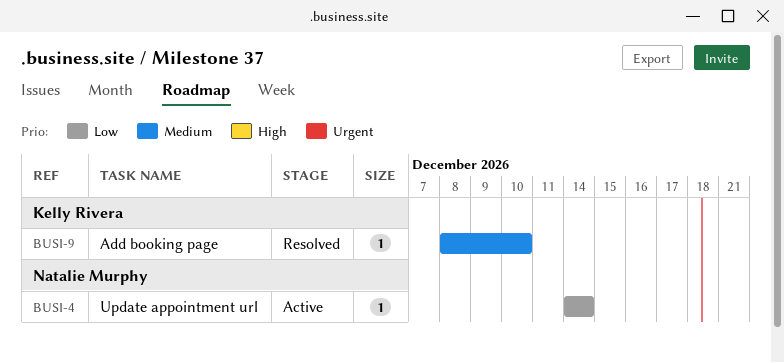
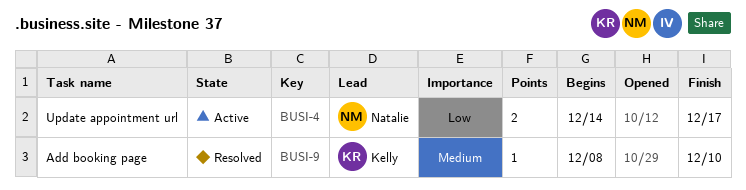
BUSI-4, estimate: 1 -> 2
BUSI-4, due: Dec 14 -> Dec 17

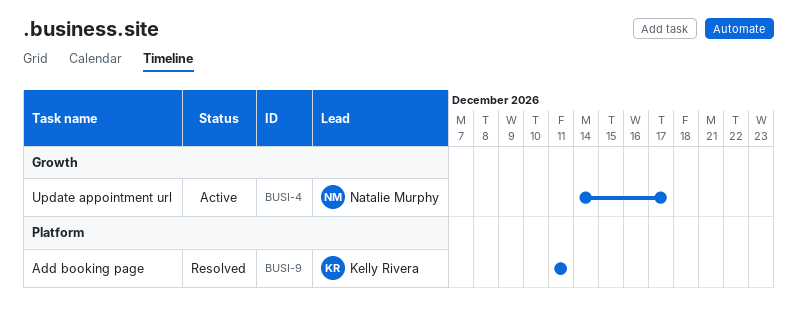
BUSI-9, start: Dec 8 -> Dec 11
BUSI-9, due: Dec 10 -> Dec 11

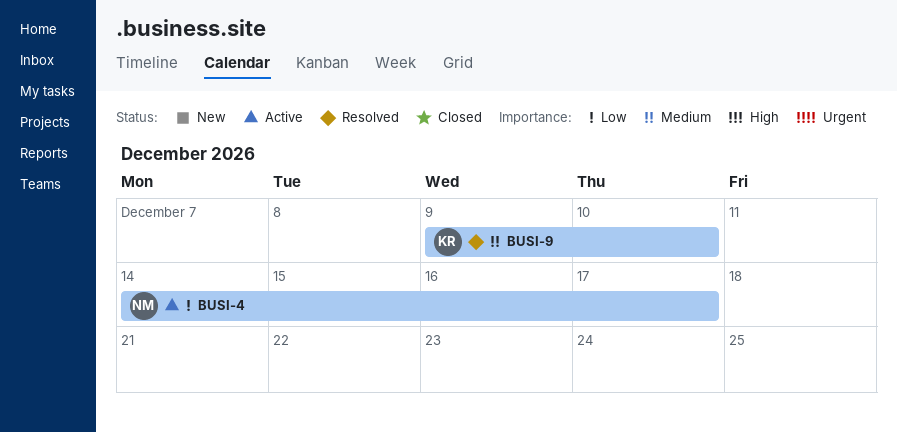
BUSI-9, start: Dec 11 -> Dec 9
BUSI-9, due: Dec 11 -> Dec 10

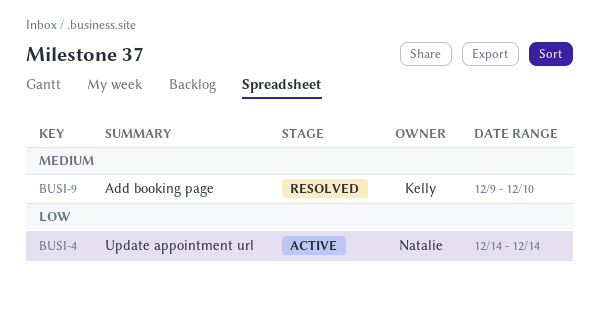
BUSI-4, due: Dec 17 -> Dec 14

